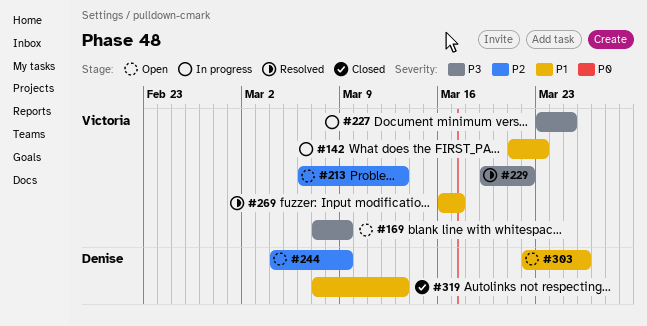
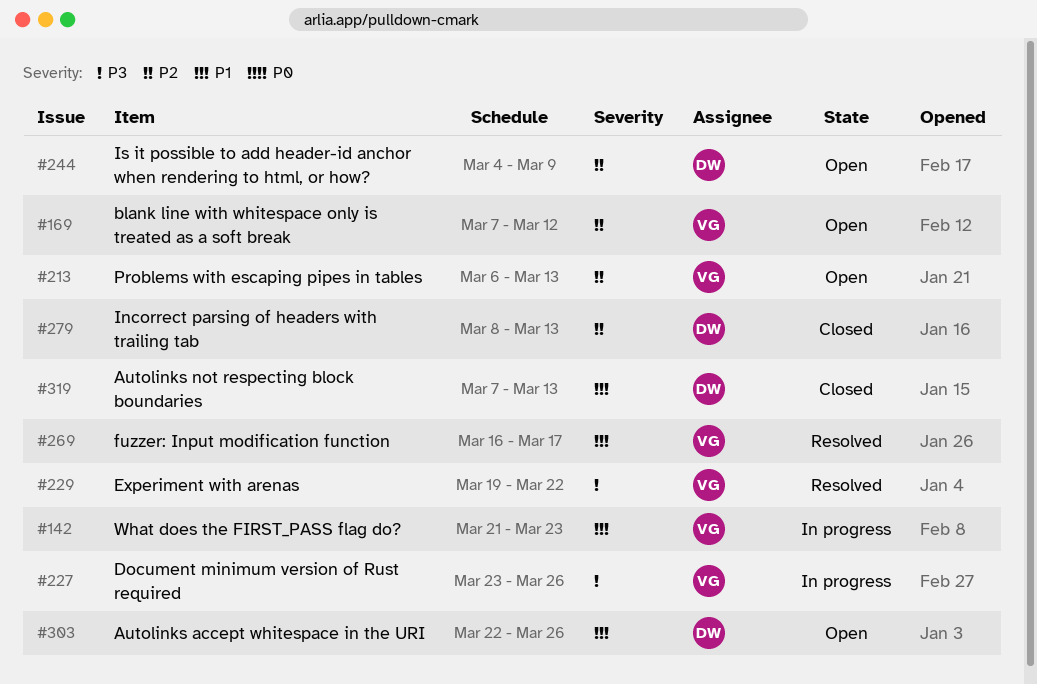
#169, priority: P3 -> P2
#169, due: Mar 9 -> Mar 12
#227, due: Mar 25 -> Mar 26
#279: none -> present

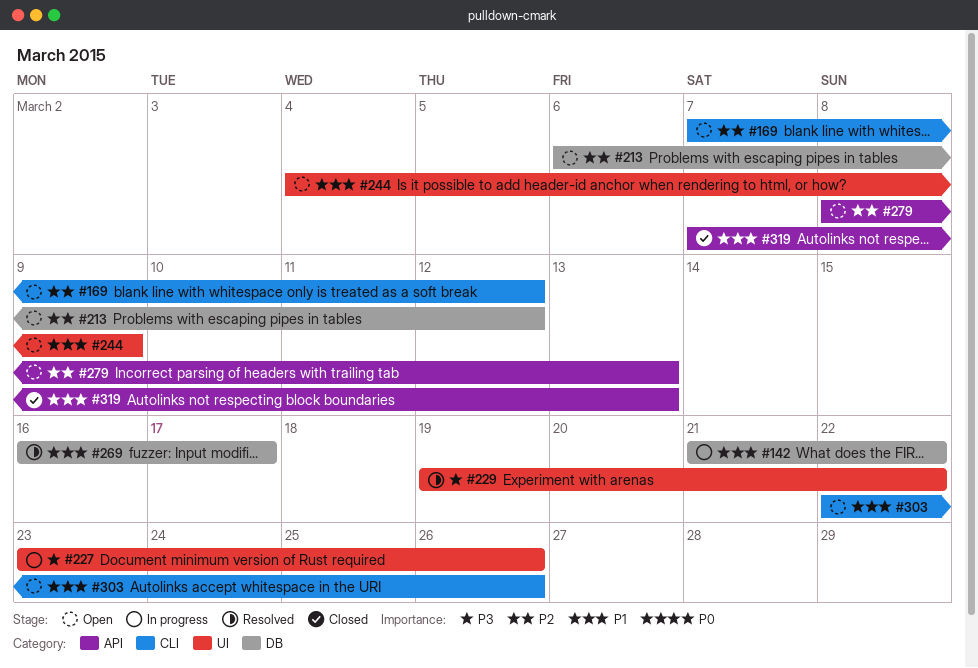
#142, due: Mar 23 -> Mar 22
#213, due: Mar 13 -> Mar 12
#244, priority: P2 -> P1
#279, status: Closed -> Open

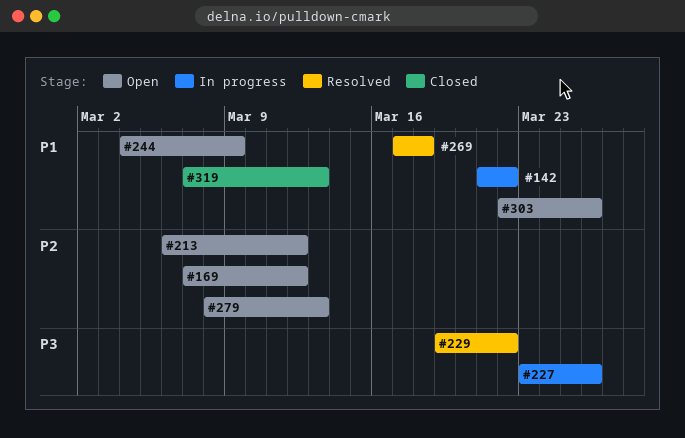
#269, start: Mar 16 -> Mar 17
#269, due: Mar 17 -> Mar 18

